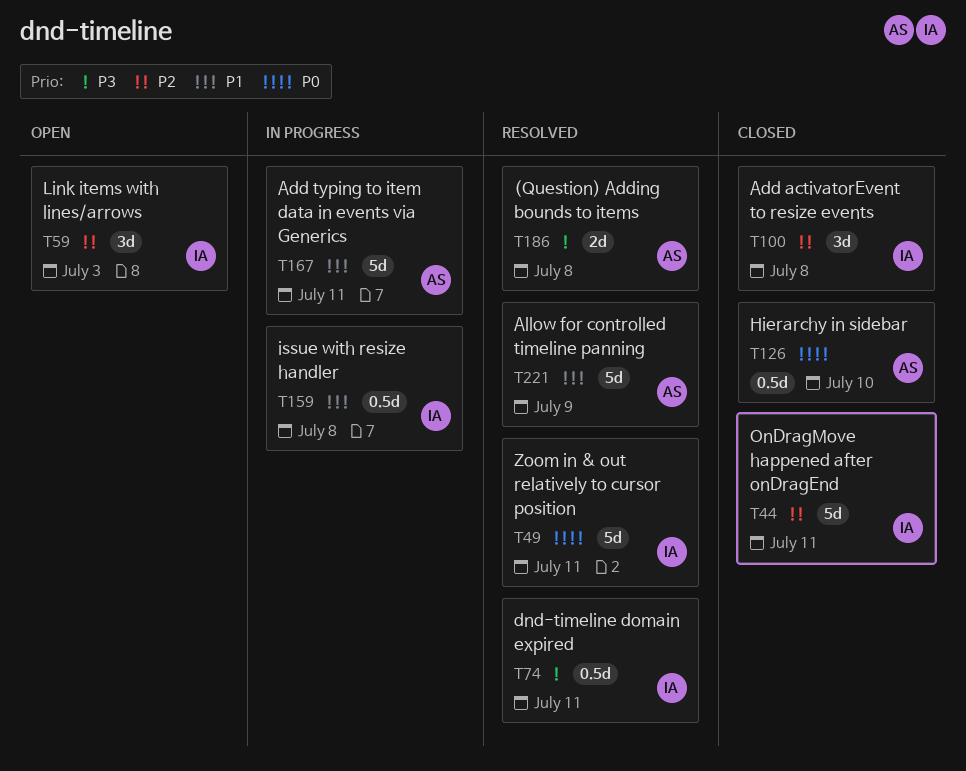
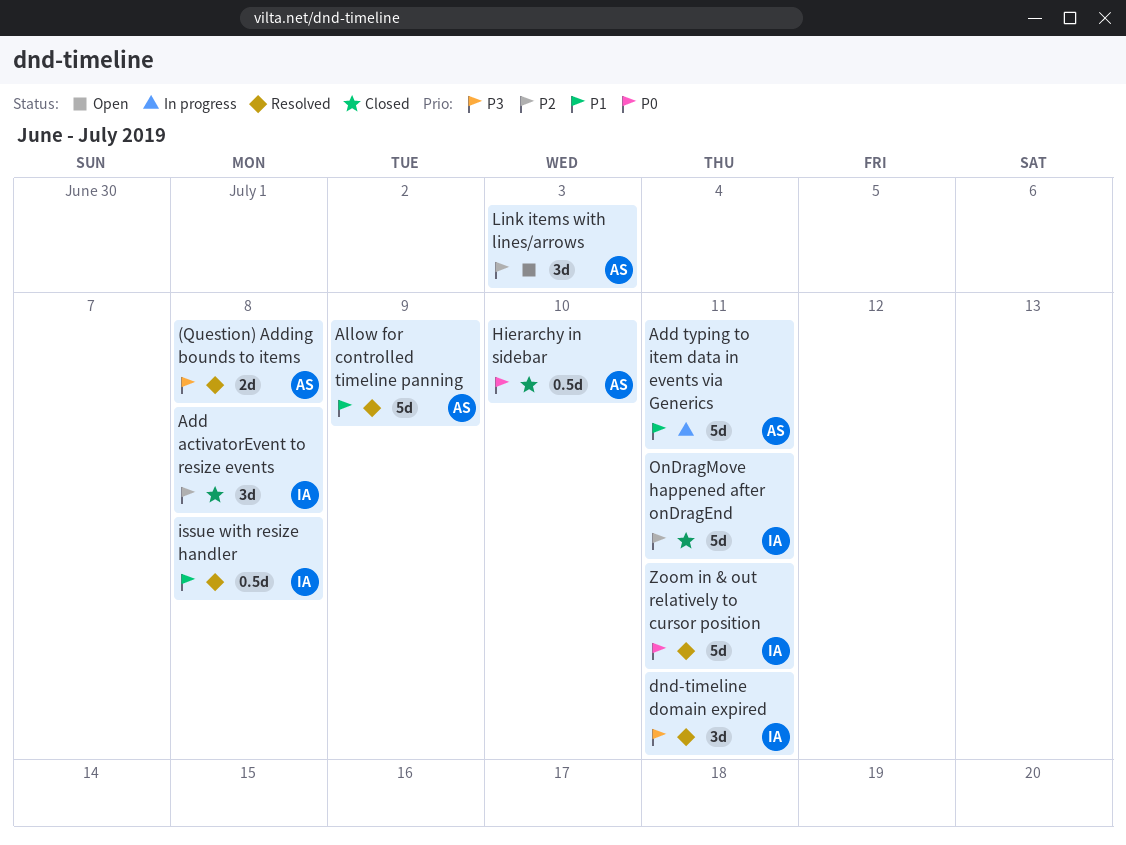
dnd-timeline domain expired, estimate: 0.5d -> 3d
issue with resize handler, status: In progress -> Resolved
Link items with lines/arrows, owner: IA -> AS

